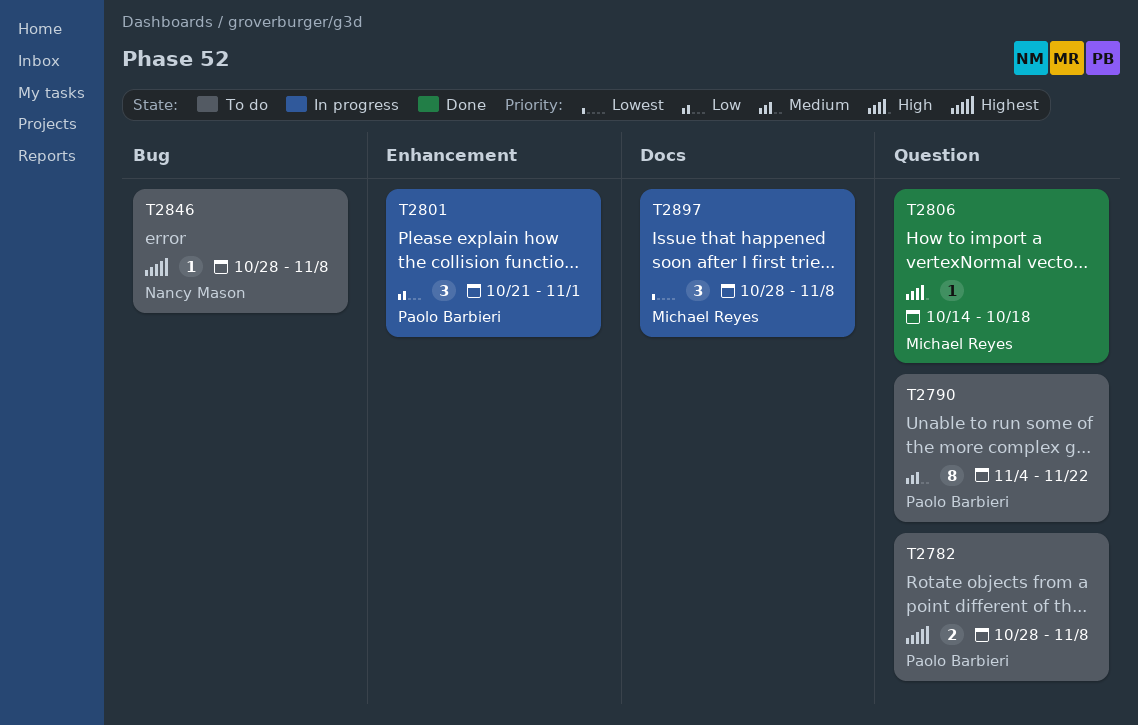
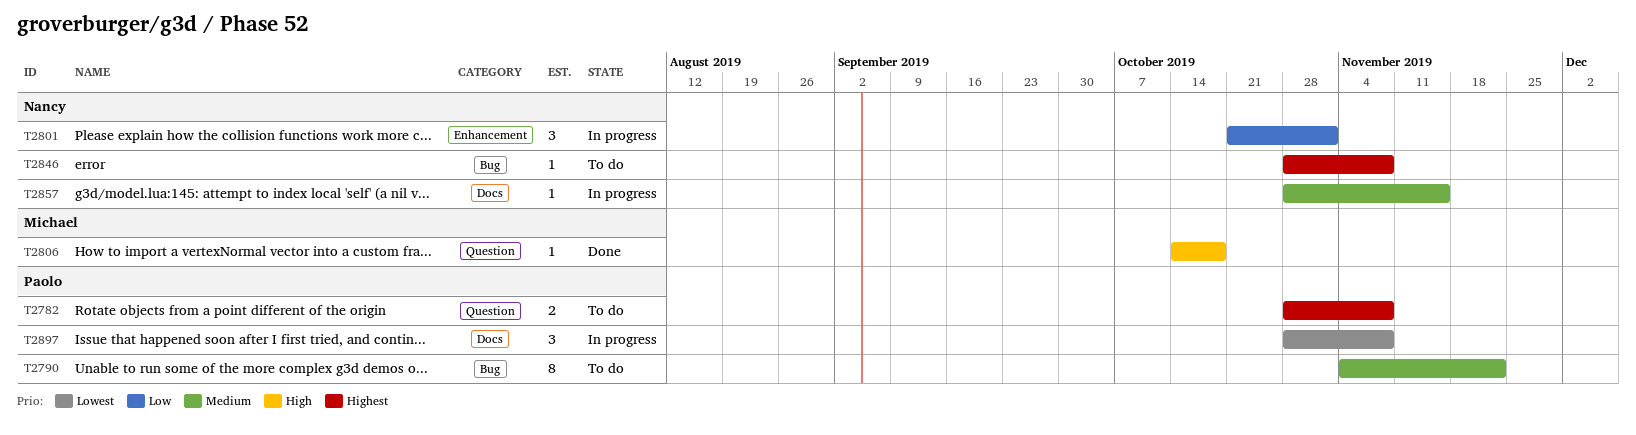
T2790, label: Question -> Bug
T2801, owner: Paolo Barbieri -> Nancy Mason
T2857: none -> present
T2897, owner: Michael Reyes -> Paolo Barbieri

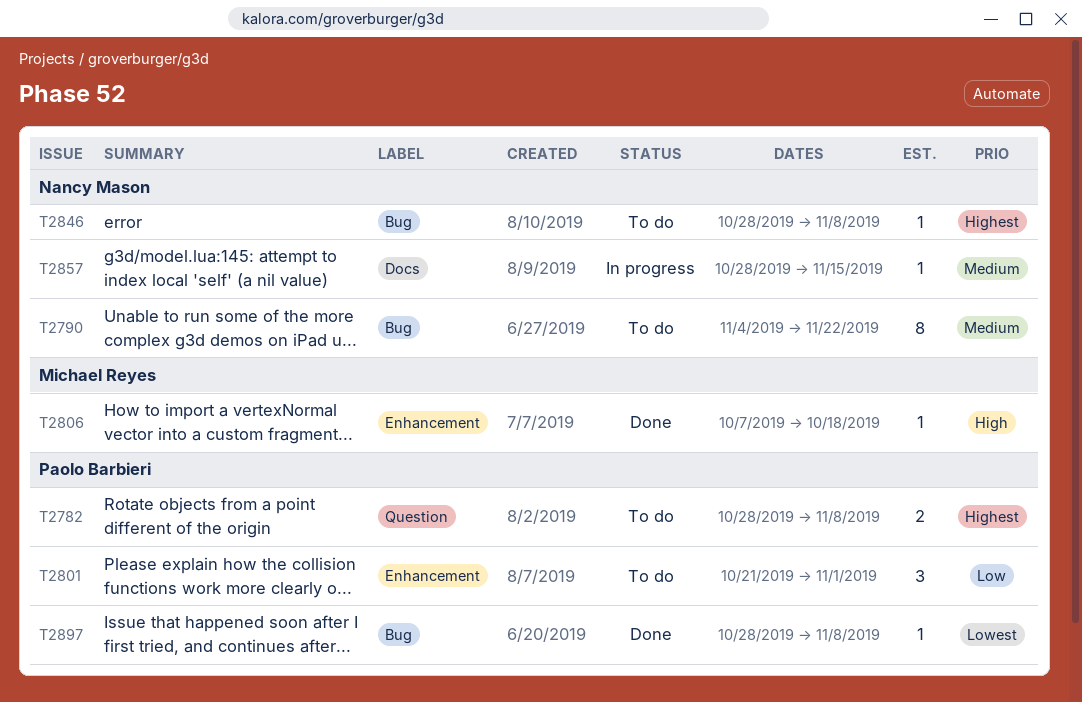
T2790, owner: Paolo Barbieri -> Nancy Mason
T2801, status: In progress -> To do
T2801, owner: Nancy Mason -> Paolo Barbieri
T2806, label: Question -> Enhancement
T2806, start: Oct 14 -> Oct 7
T2897, status: In progress -> Done
T2897, label: Docs -> Bug
T2897, estimate: 3 -> 1

